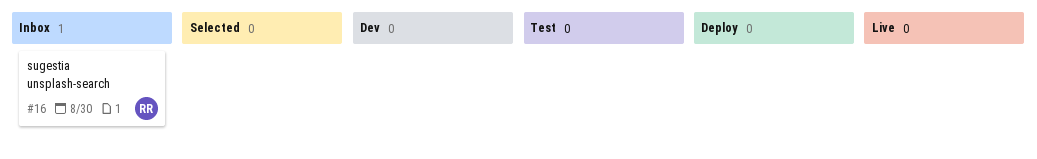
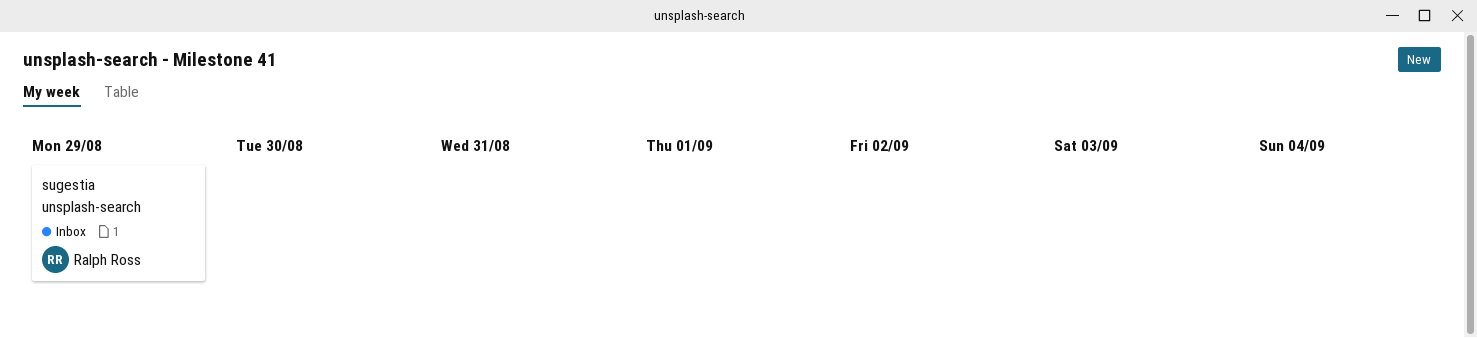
sugestia unsplash-search, due: Aug 30 -> Aug 29

